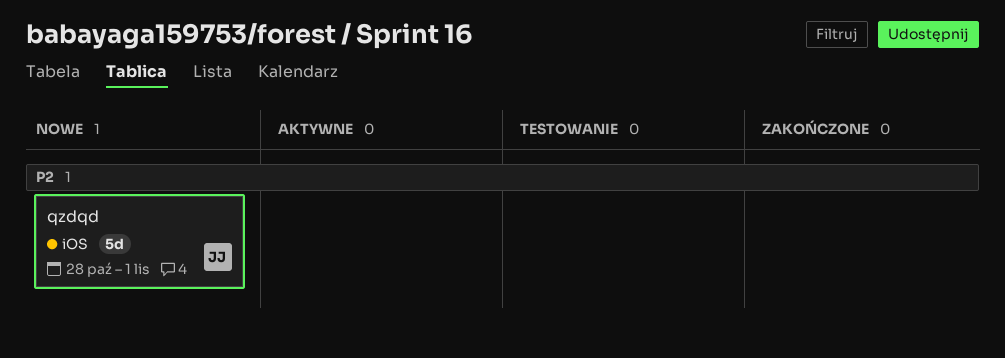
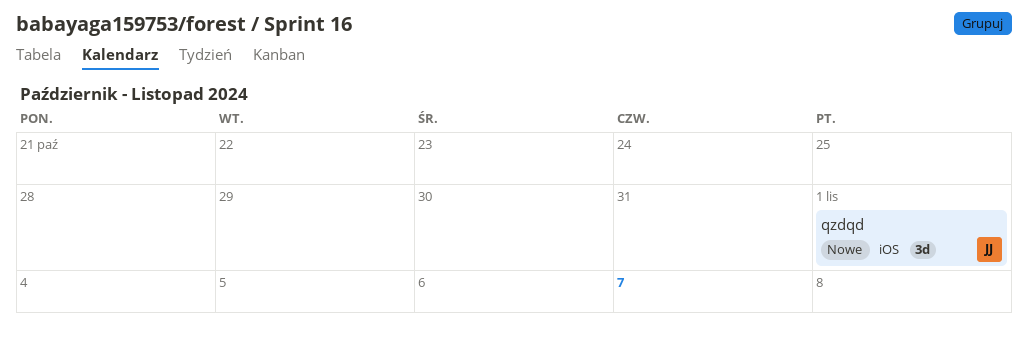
qzdqd, estimate: 5d -> 3d

